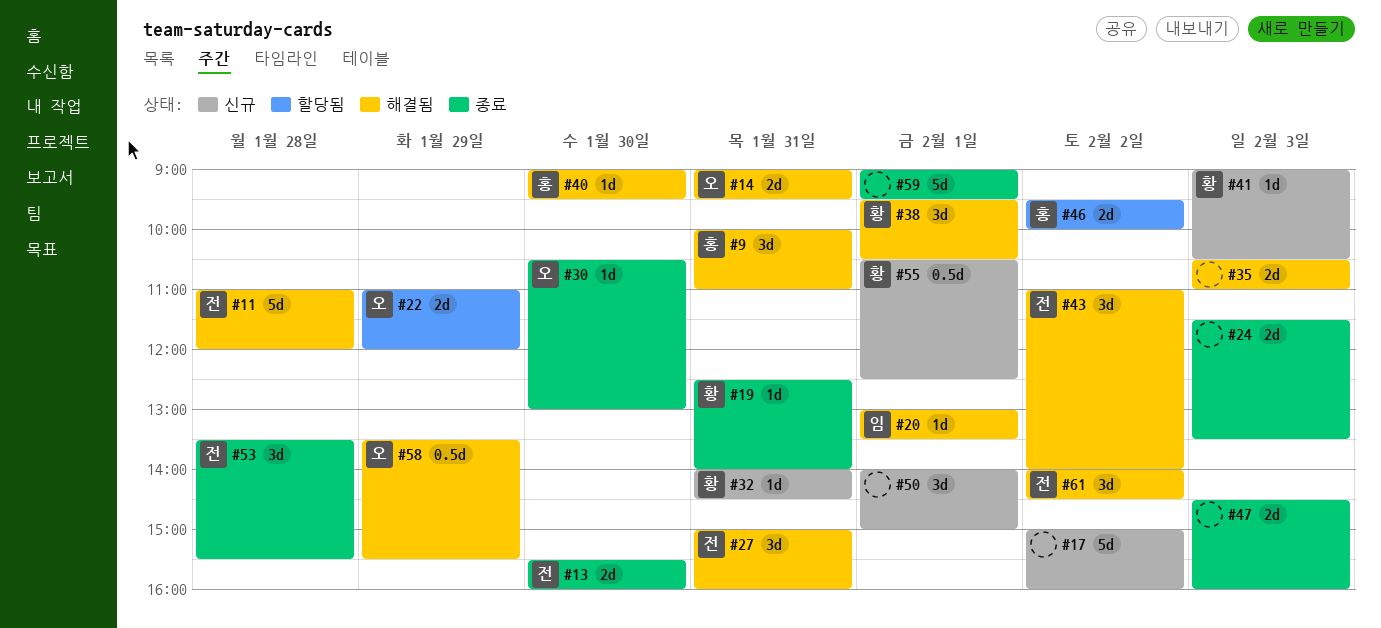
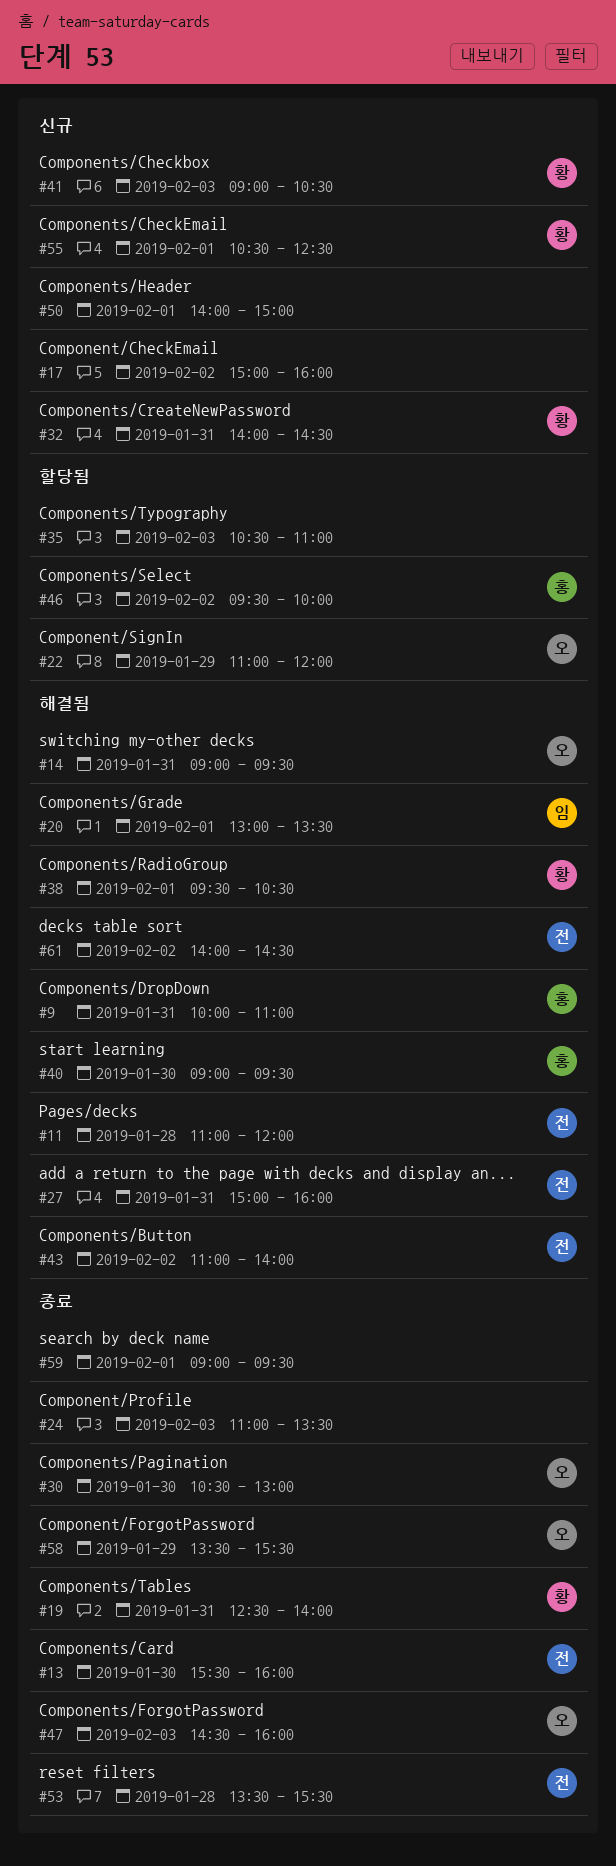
#24, begins: 11:30 -> 11:00
#35, status: 해결됨 -> 할당됨
#47, owner: none -> 오
#58, status: 해결됨 -> 종료

